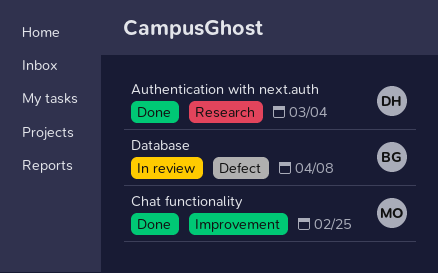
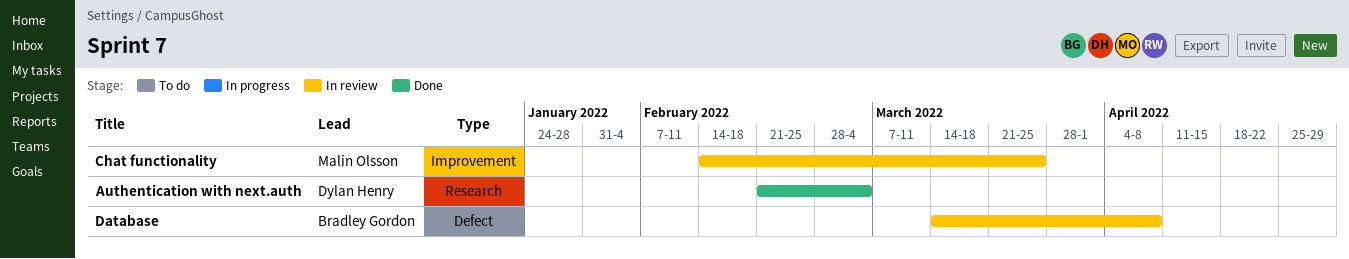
Chat functionality, status: Done -> In review
Chat functionality, due: Feb 25 -> Mar 25

